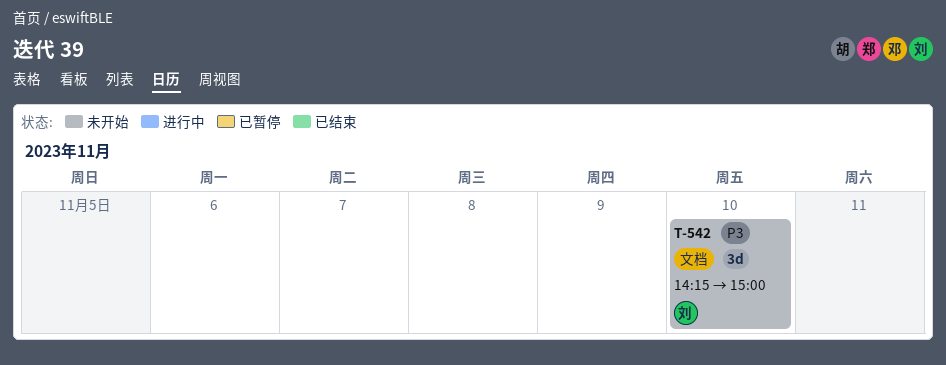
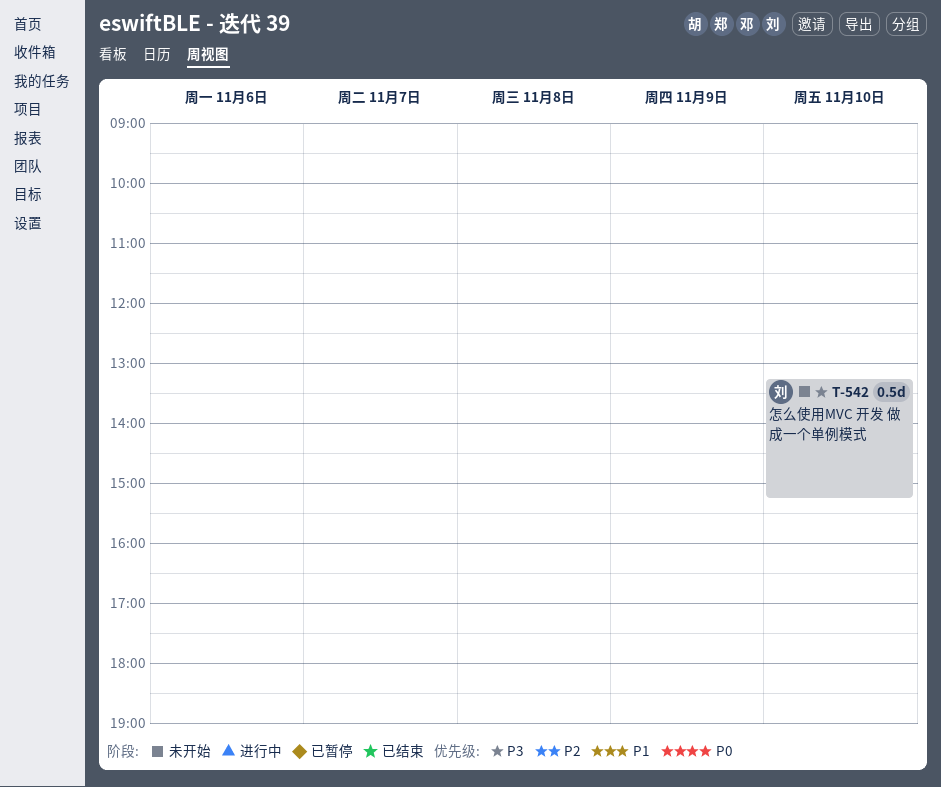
T-542, estimate: 3d -> 0.5d
T-542, begins: 14:15 -> 13:15
T-542, ends: 15:00 -> 15:15

